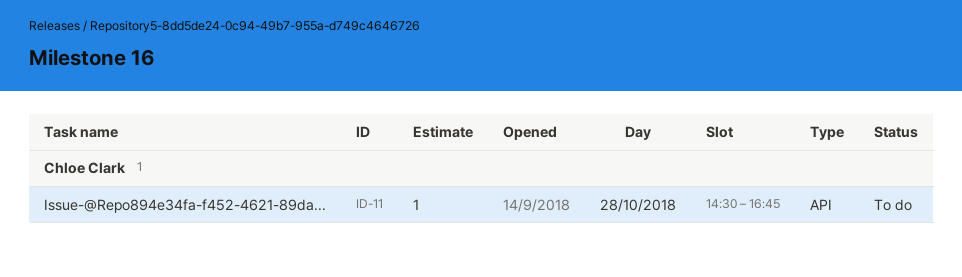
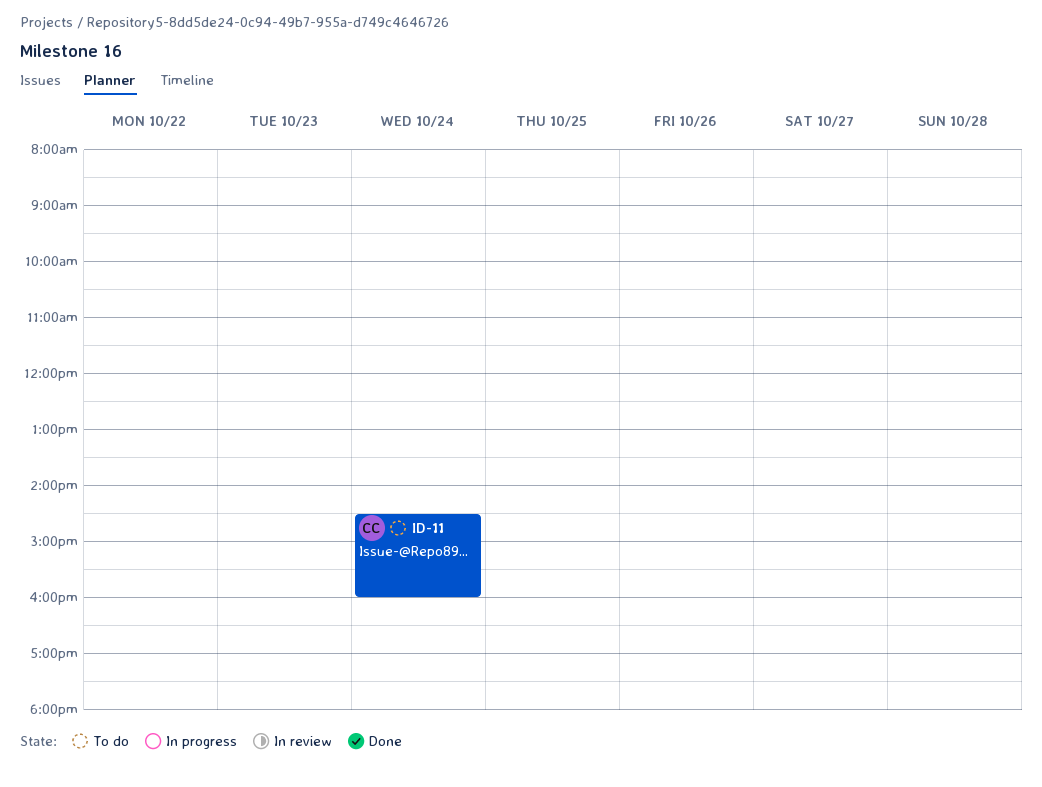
ID-11, day: Oct 28 -> Oct 24
ID-11, ends: 16:45 -> 16:00

